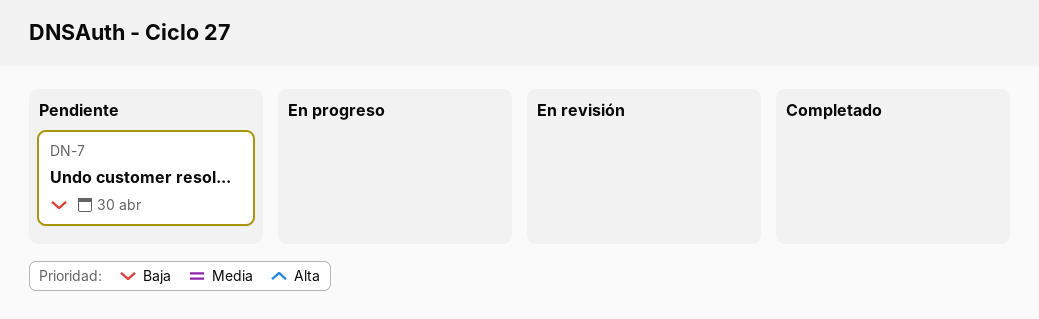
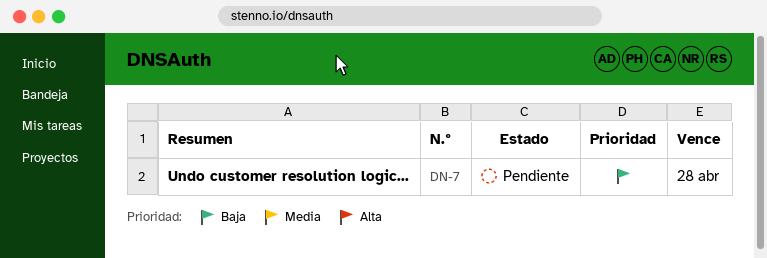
DN-7, due: Apr 30 -> Apr 28

